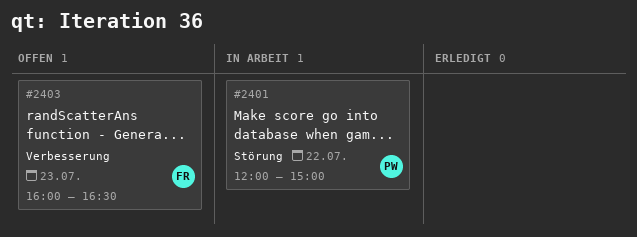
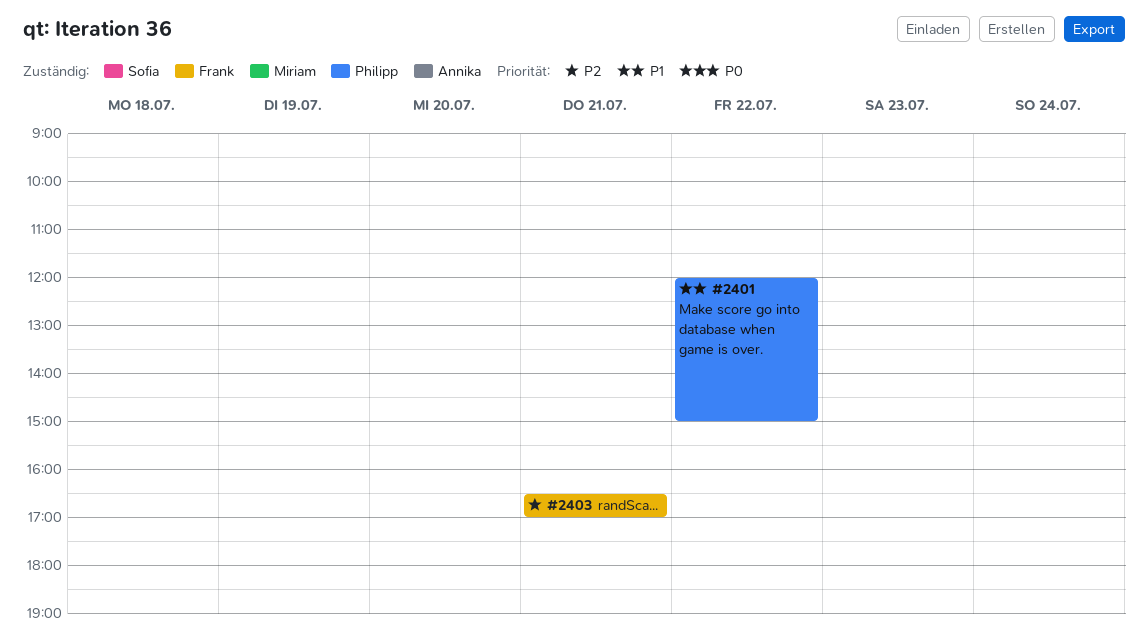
#2403, day: Jul 23 -> Jul 21
#2403, begins: 16:00 -> 16:30
#2403, ends: 16:30 -> 17:00

